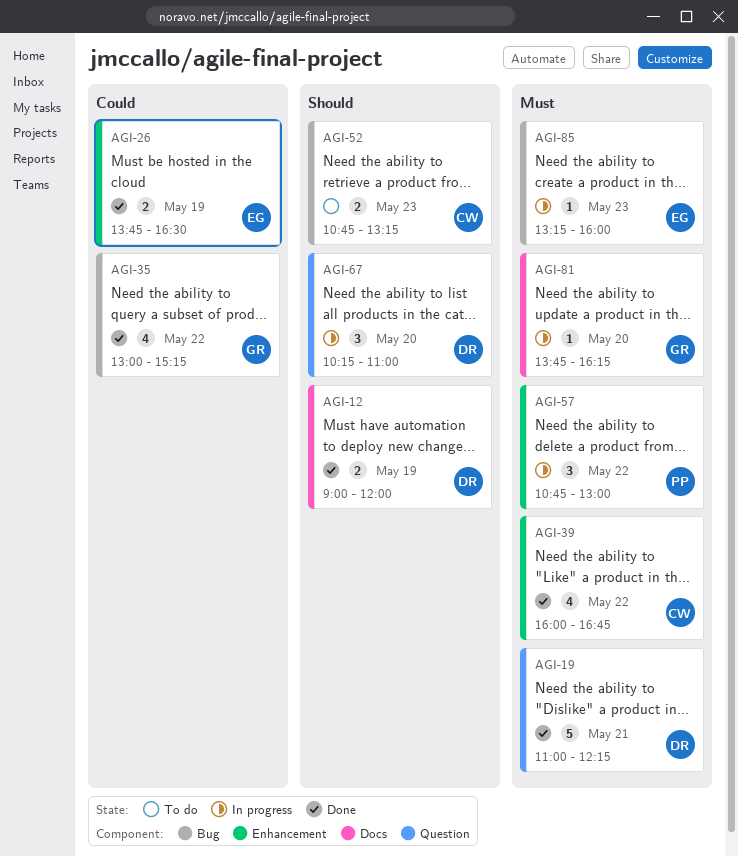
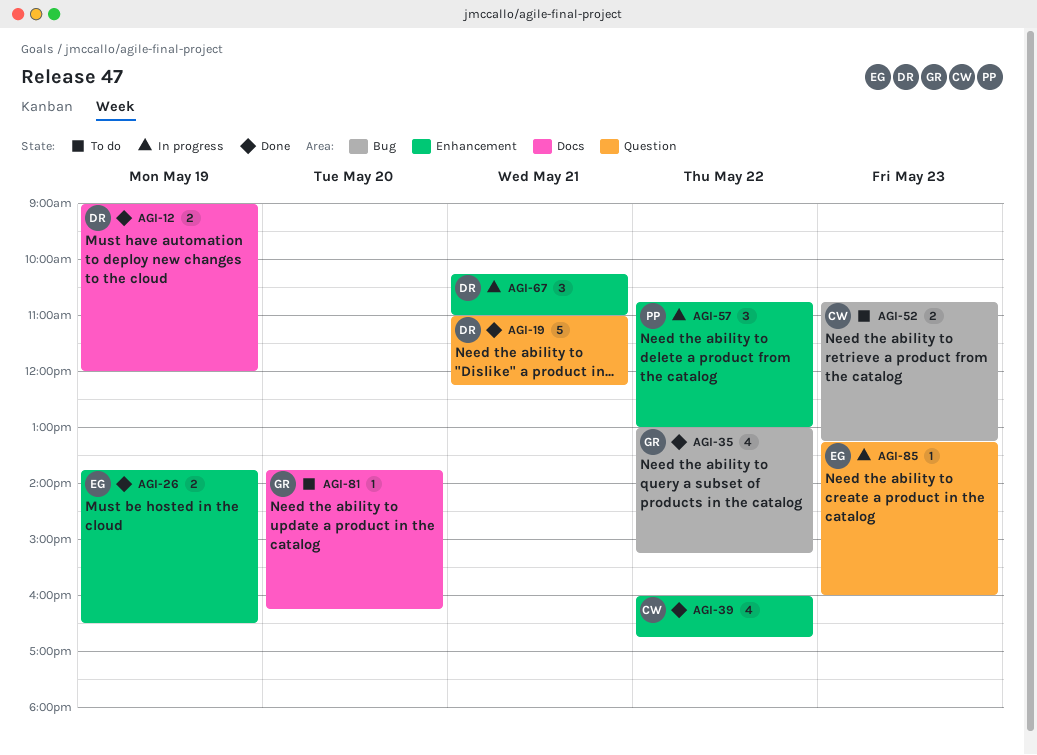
AGI-67, label: Question -> Enhancement
AGI-67, day: May 20 -> May 21
AGI-81, status: In progress -> To do
AGI-85, label: Bug -> Question

